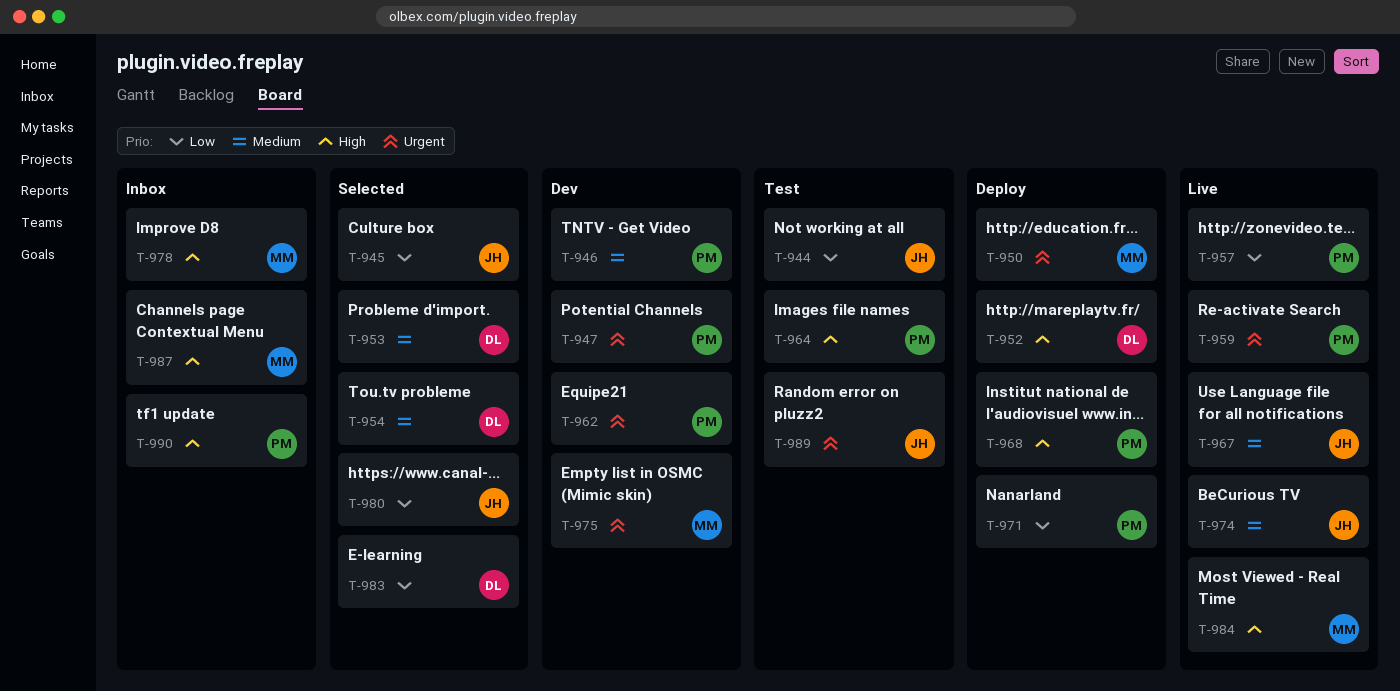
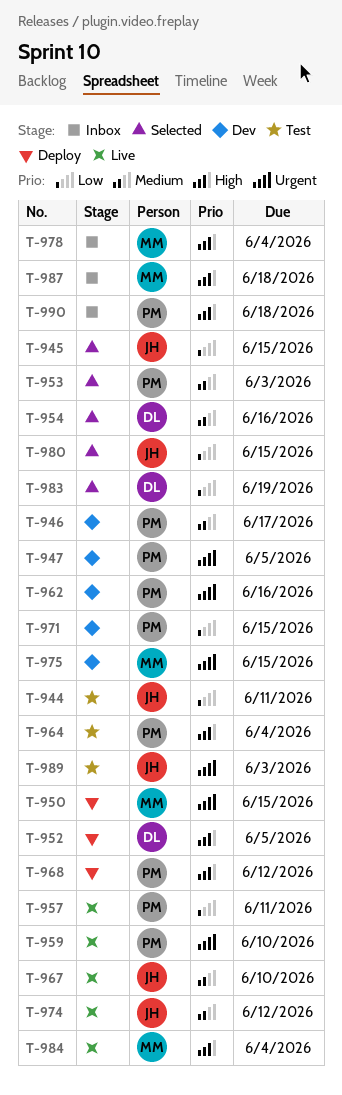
T-953, owner: DL -> PM
T-971, status: Deploy -> Dev

